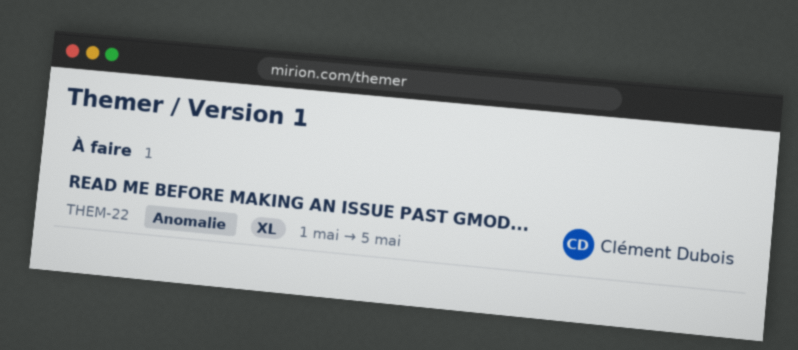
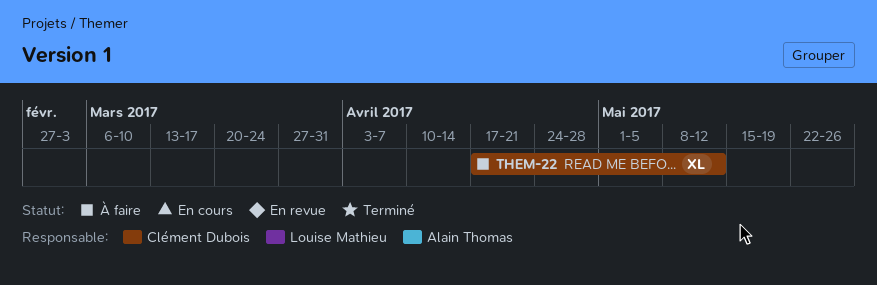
THEM-22, start: May 1 -> Apr 17
THEM-22, due: May 5 -> May 12

